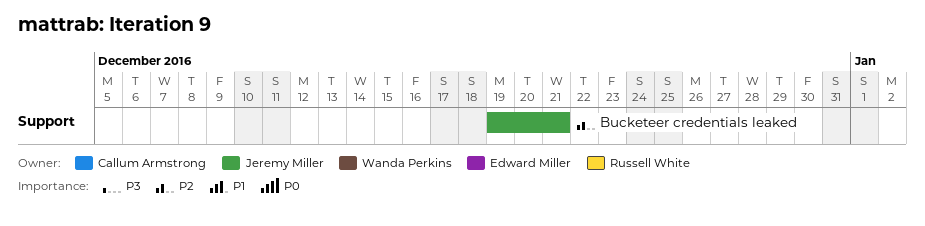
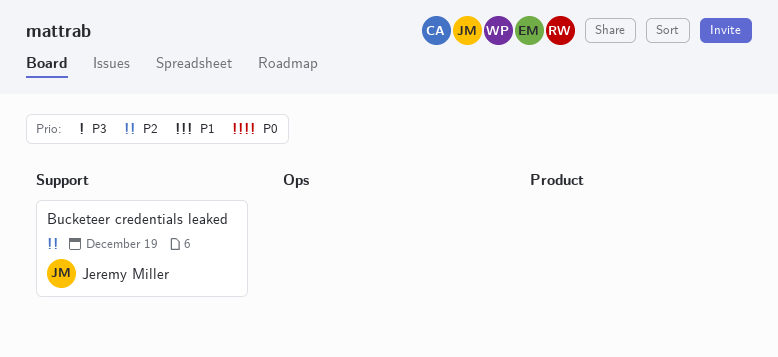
Bucketeer credentials leaked, due: Dec 21 -> Dec 19

